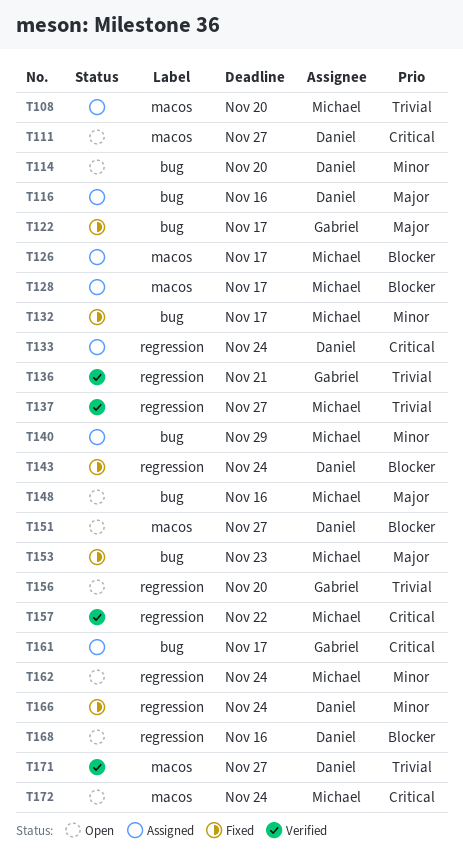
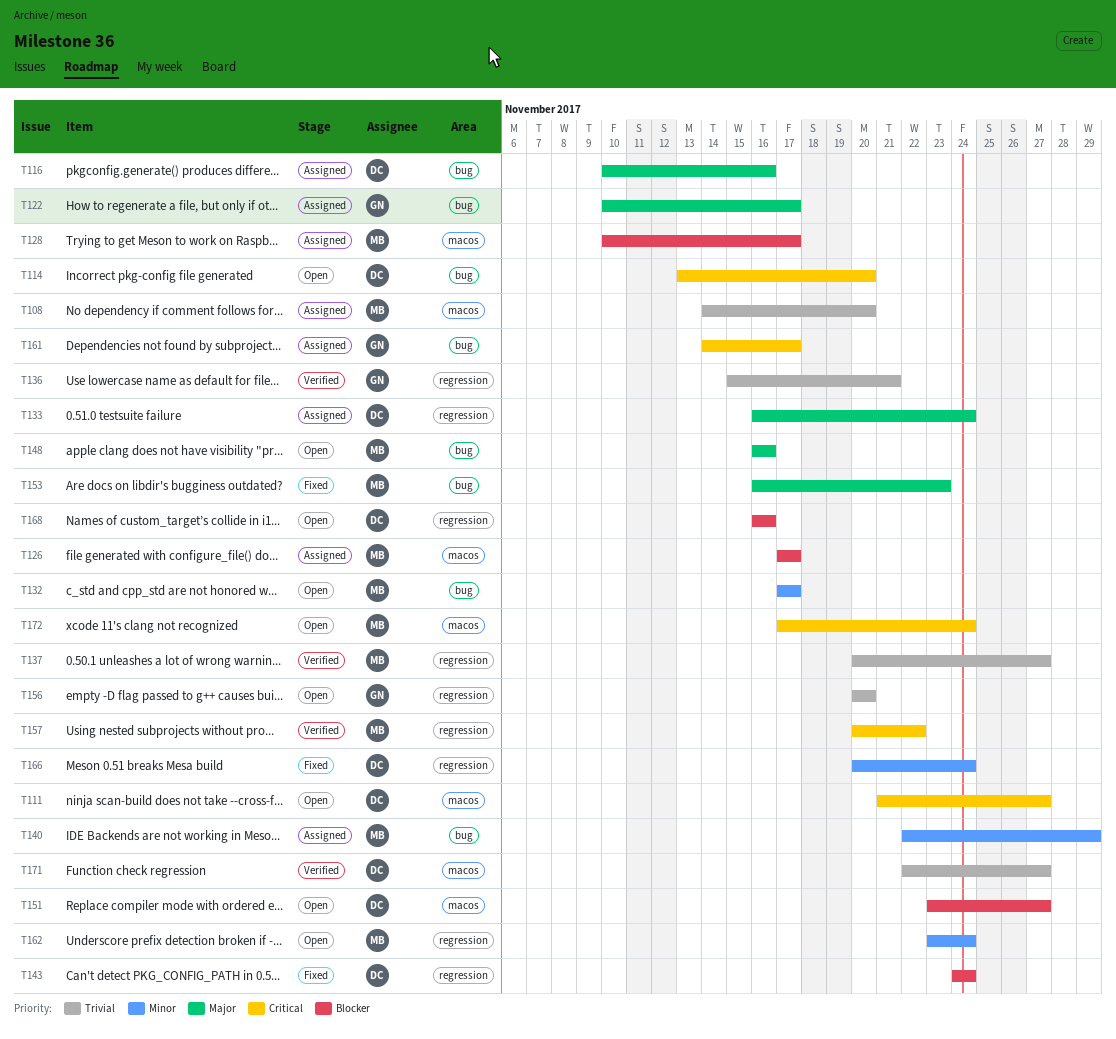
T114, priority: Minor -> Critical
T122, status: Fixed -> Assigned
T132, status: Fixed -> Open
T133, priority: Critical -> Major

